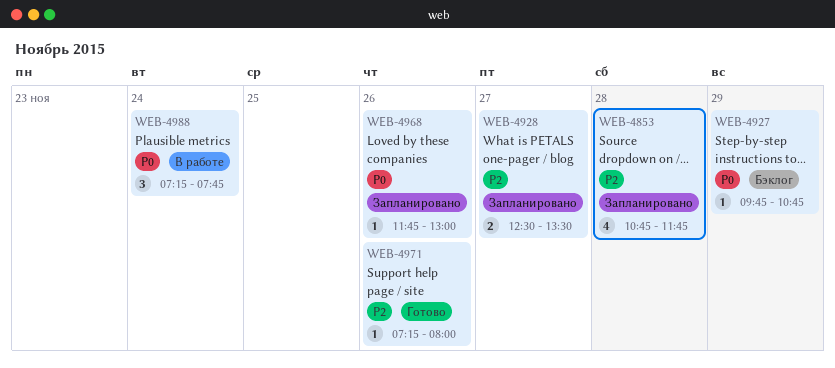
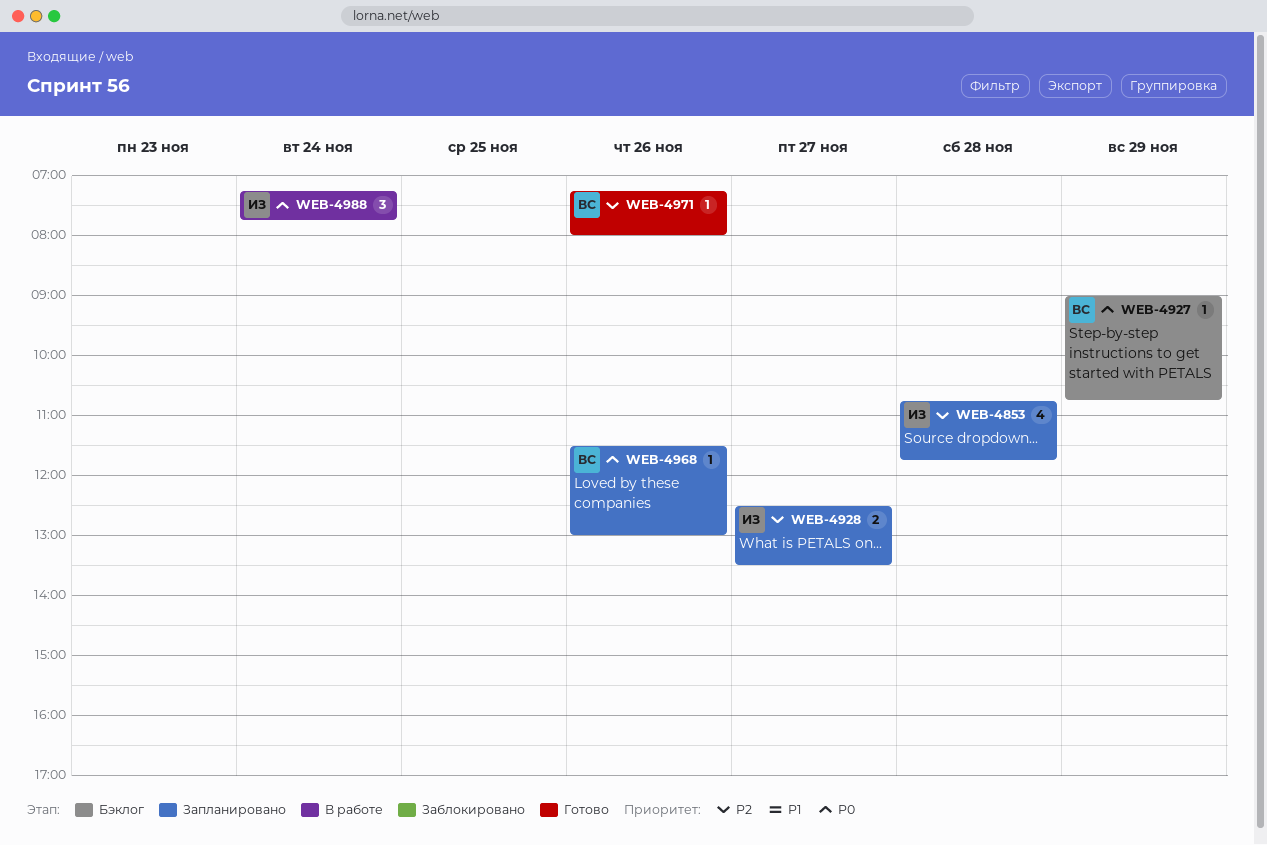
WEB-4927, begins: 09:45 -> 09:00
WEB-4968, begins: 11:45 -> 11:30

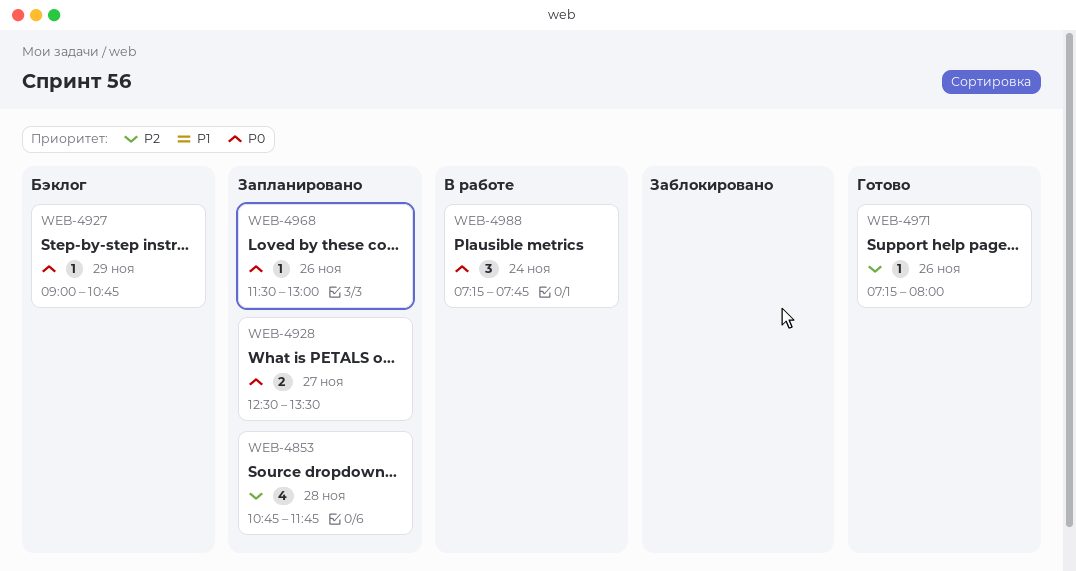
WEB-4928, priority: P2 -> P0

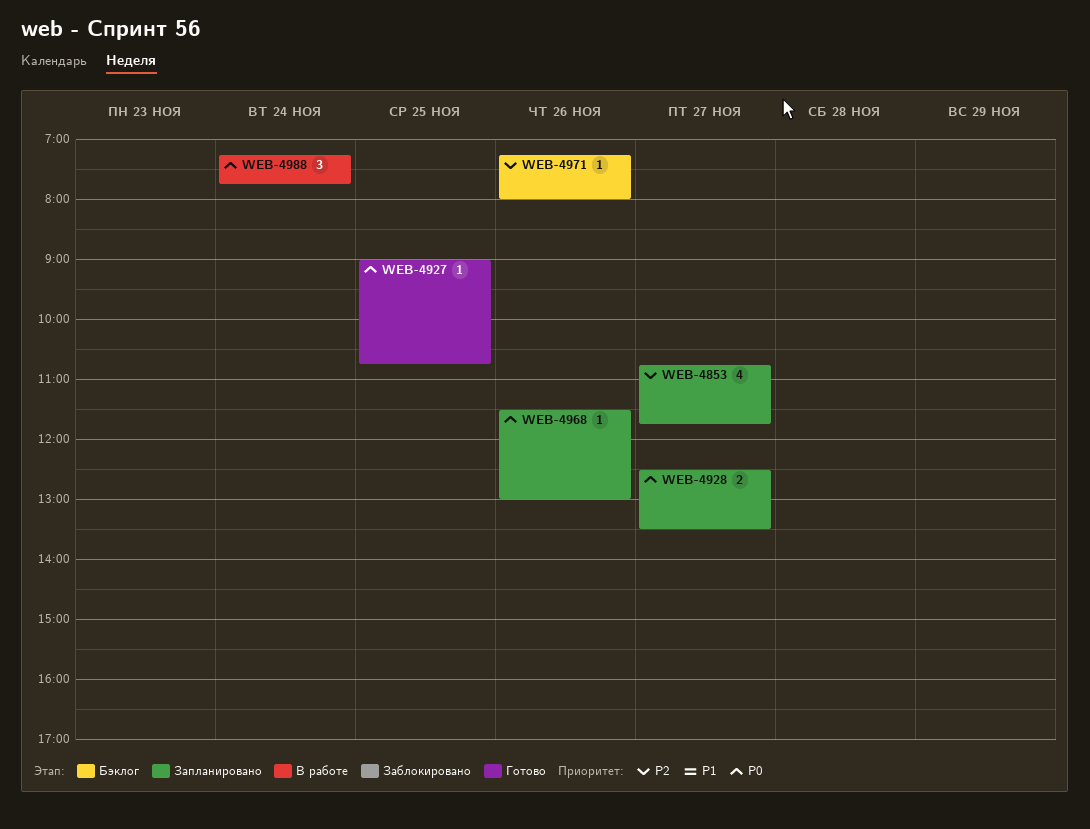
WEB-4853, day: Nov 28 -> Nov 27
WEB-4927, status: Бэклог -> Готово
WEB-4927, day: Nov 29 -> Nov 25
WEB-4971, status: Готово -> Бэклог

